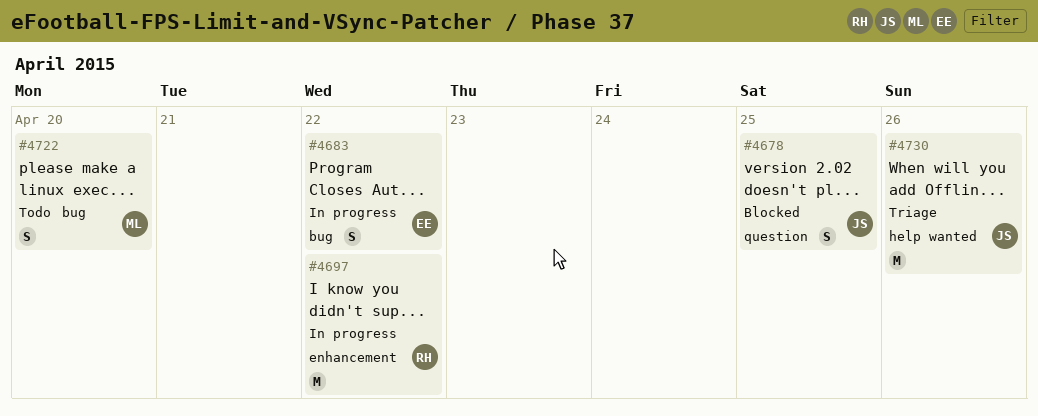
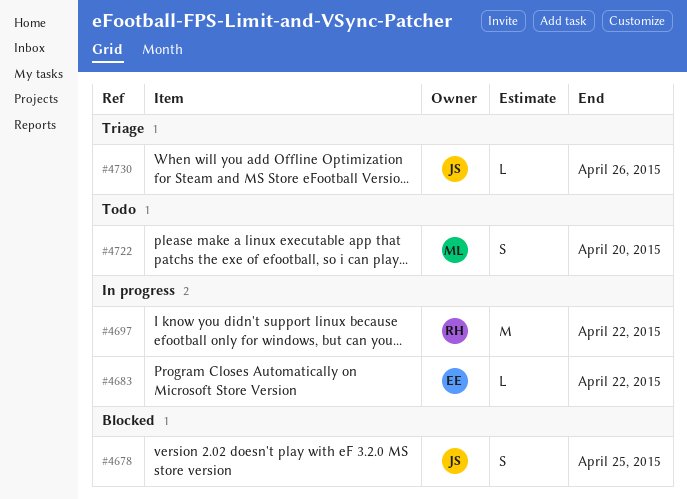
#4683, estimate: S -> L
#4730, estimate: M -> L

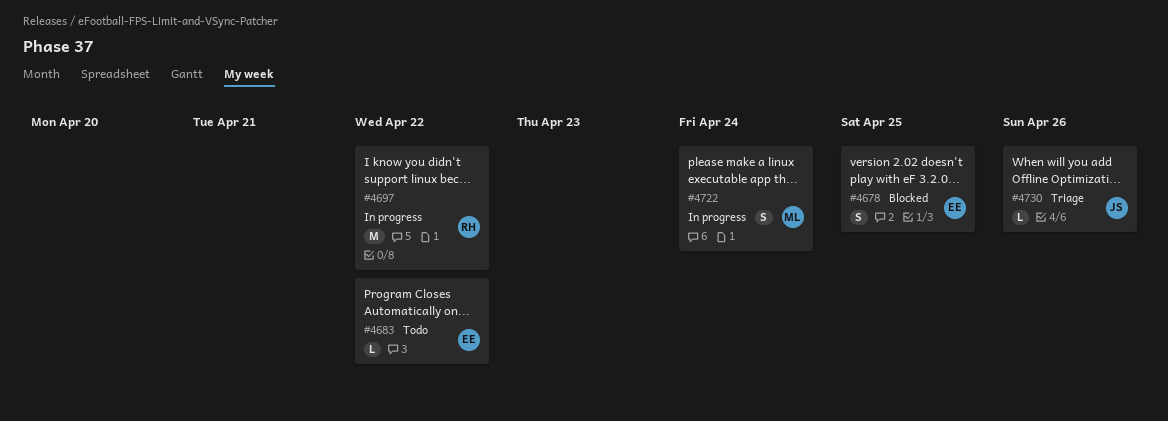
#4678, owner: JS -> EE
#4683, status: In progress -> Todo
#4722, status: Todo -> In progress
#4722, due: Apr 20 -> Apr 24

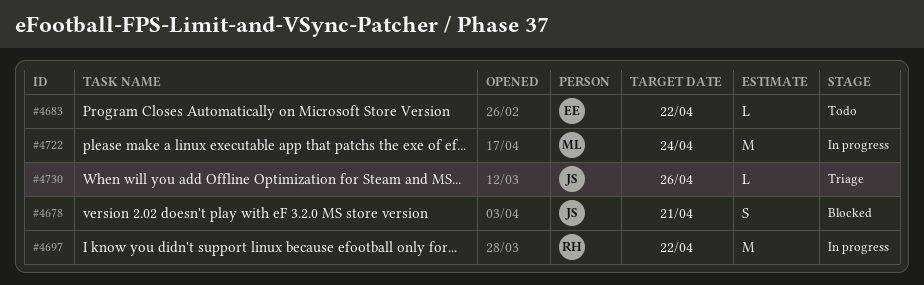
#4678, owner: EE -> JS
#4678, due: Apr 25 -> Apr 21
#4722, estimate: S -> M

